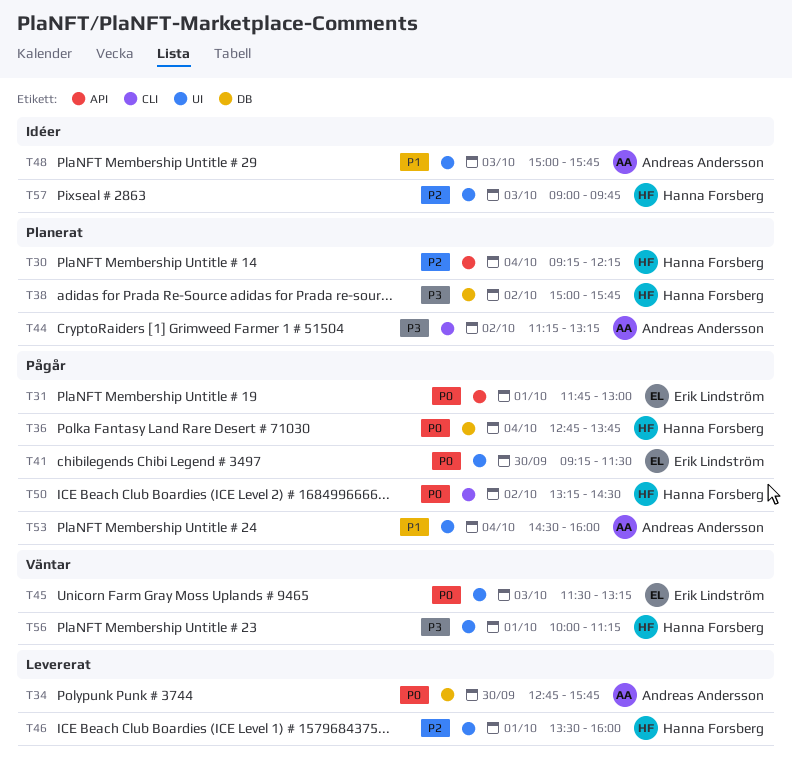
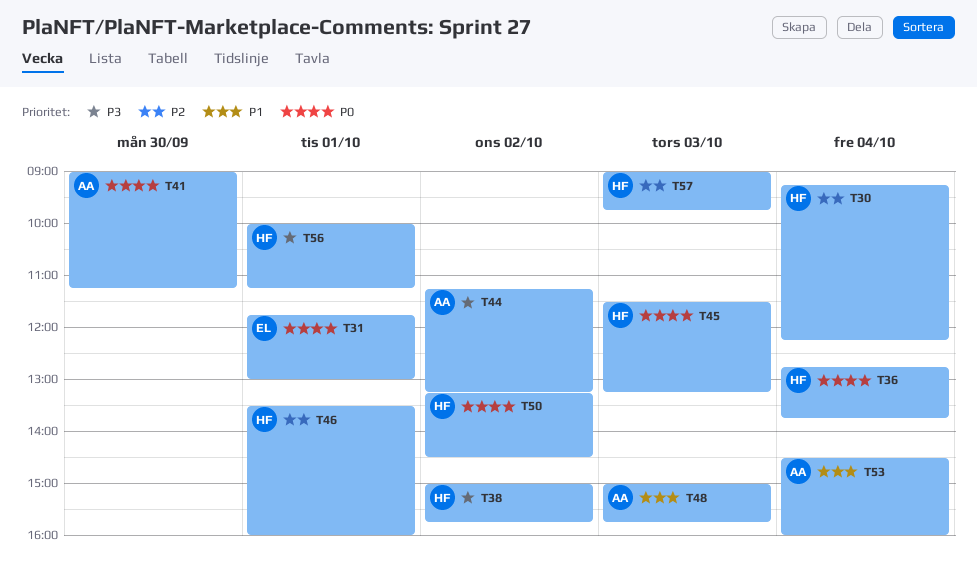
T34: present -> none
T41, owner: Erik Lindström -> Andreas Andersson
T41, begins: 09:15 -> 09:00
T41, ends: 11:30 -> 11:15
T45, owner: Erik Lindström -> Hanna Forsberg

